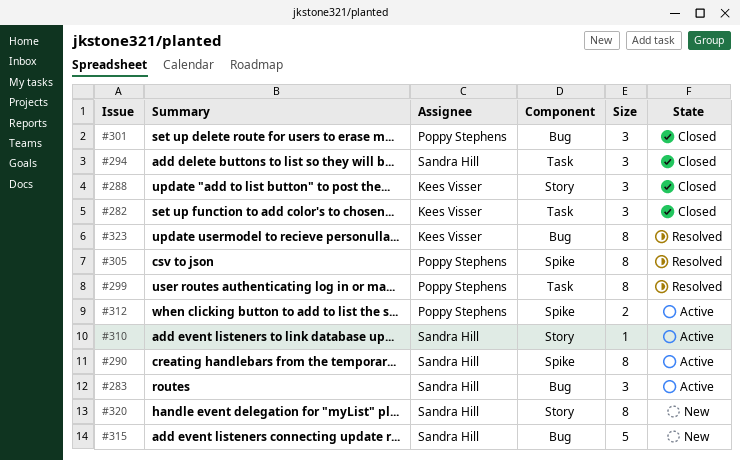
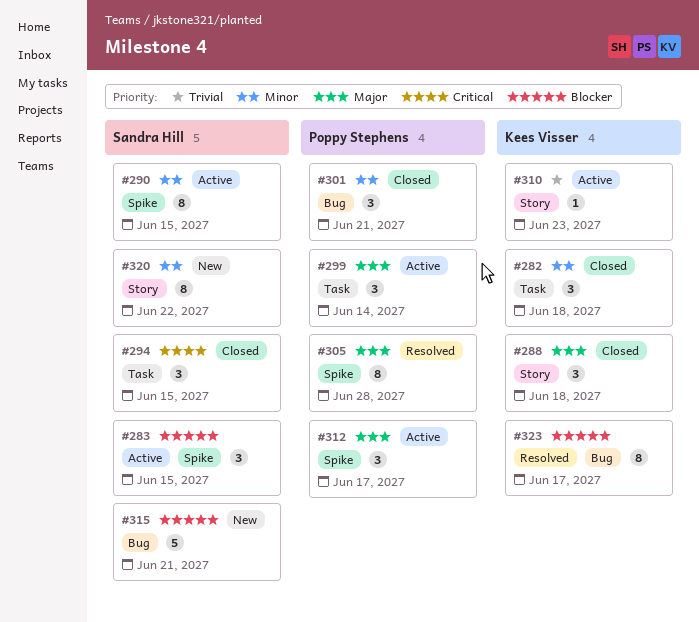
#283, label: Bug -> Spike
#299, status: Resolved -> Active
#299, estimate: 8 -> 3
#310, owner: Sandra Hill -> Kees Visser
#312, estimate: 2 -> 3

